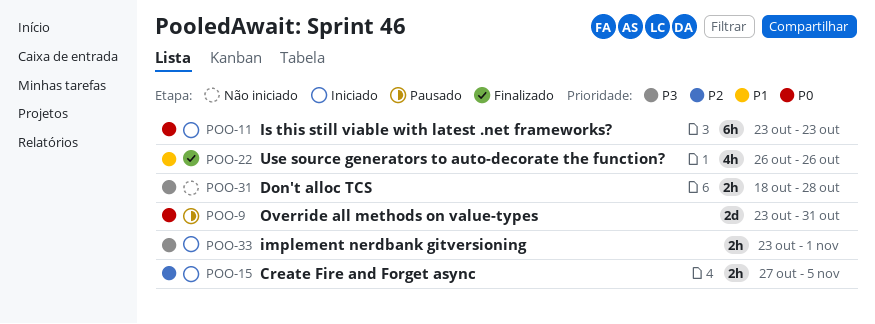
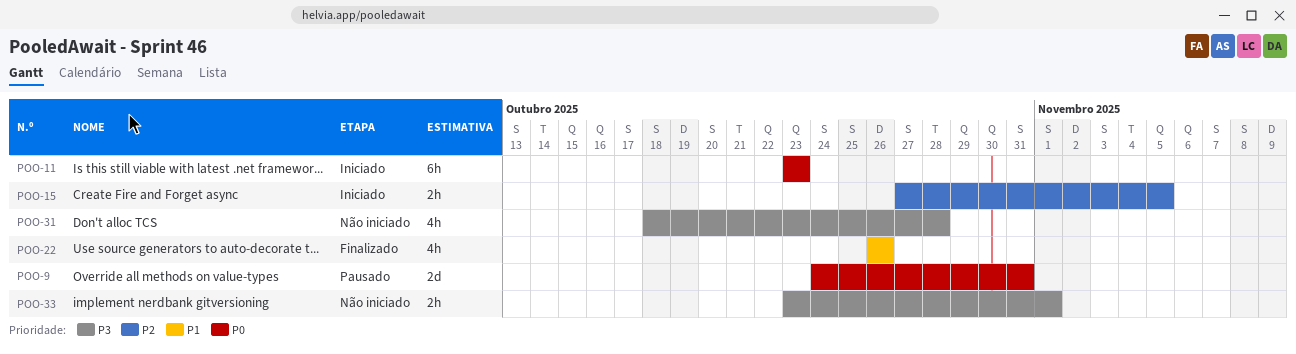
POO-9, start: Oct 23 -> Oct 24
POO-31, estimate: 2h -> 4h
POO-33, status: Iniciado -> Não iniciado

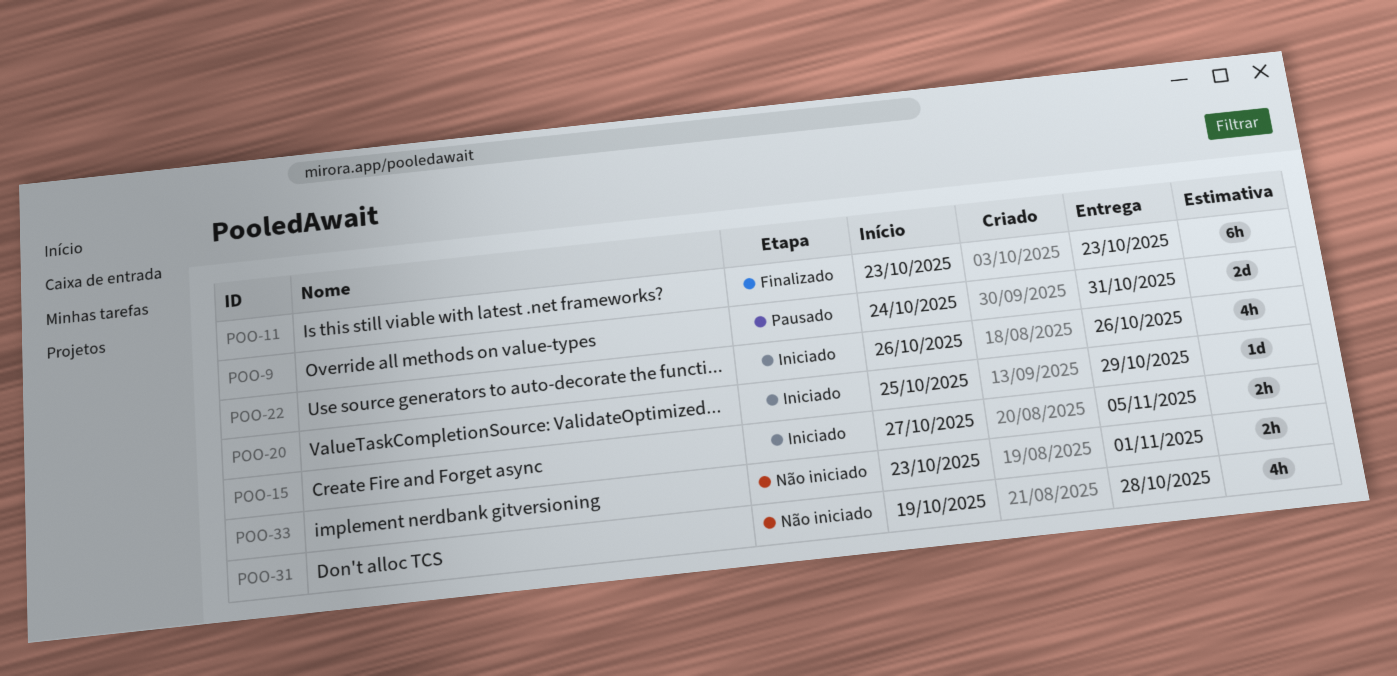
POO-11, status: Iniciado -> Finalizado
POO-20: none -> present
POO-22, status: Finalizado -> Iniciado
POO-31, start: Oct 18 -> Oct 19

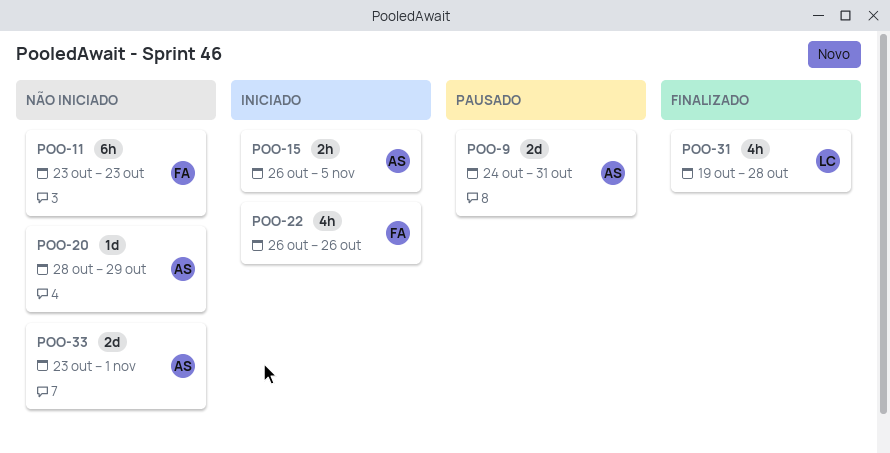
POO-11, status: Finalizado -> Não iniciado
POO-15, start: Oct 27 -> Oct 26
POO-20, status: Iniciado -> Não iniciado
POO-20, start: Oct 25 -> Oct 28
POO-31, status: Não iniciado -> Finalizado
POO-33, estimate: 2h -> 2d

